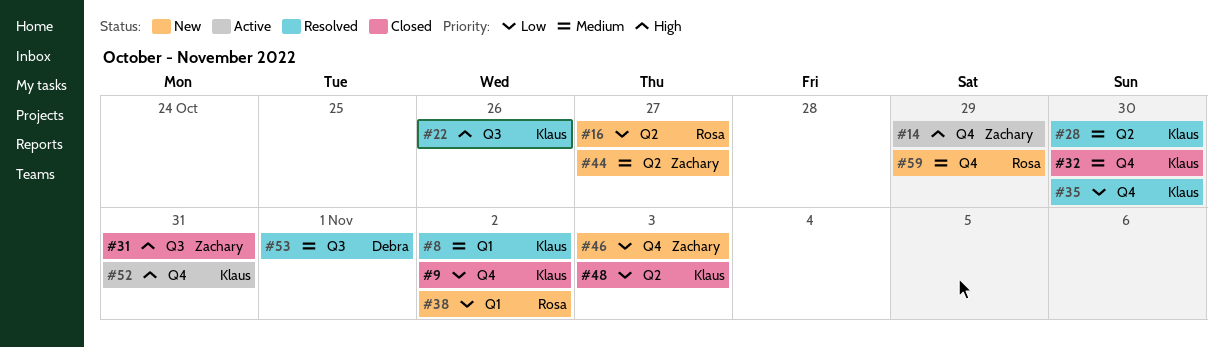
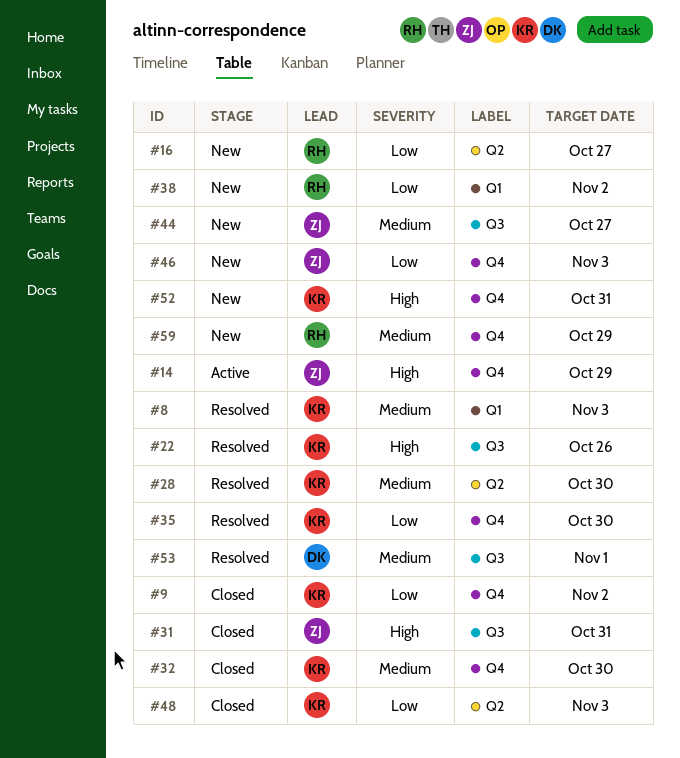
#8, due: Nov 2 -> Nov 3
#44, label: Q2 -> Q3
#52, status: Active -> New

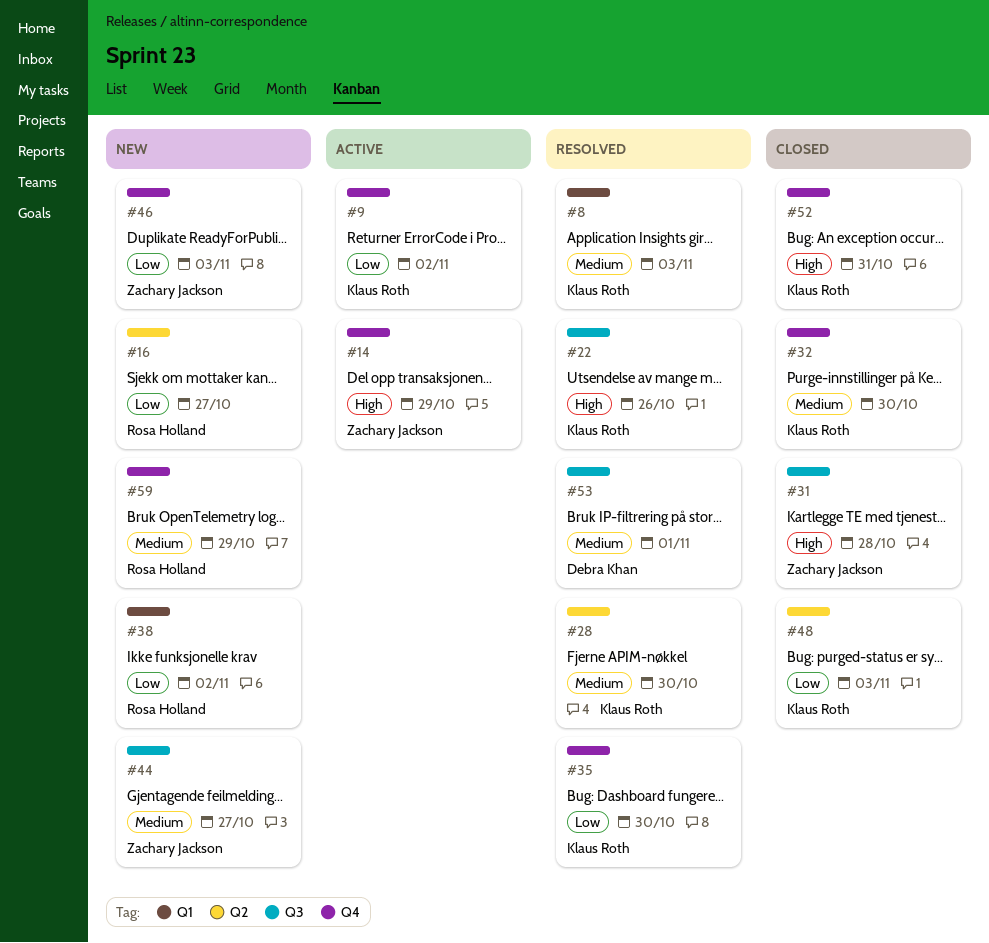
#9, status: Closed -> Active
#31, due: Oct 31 -> Oct 28
#52, status: New -> Closed

